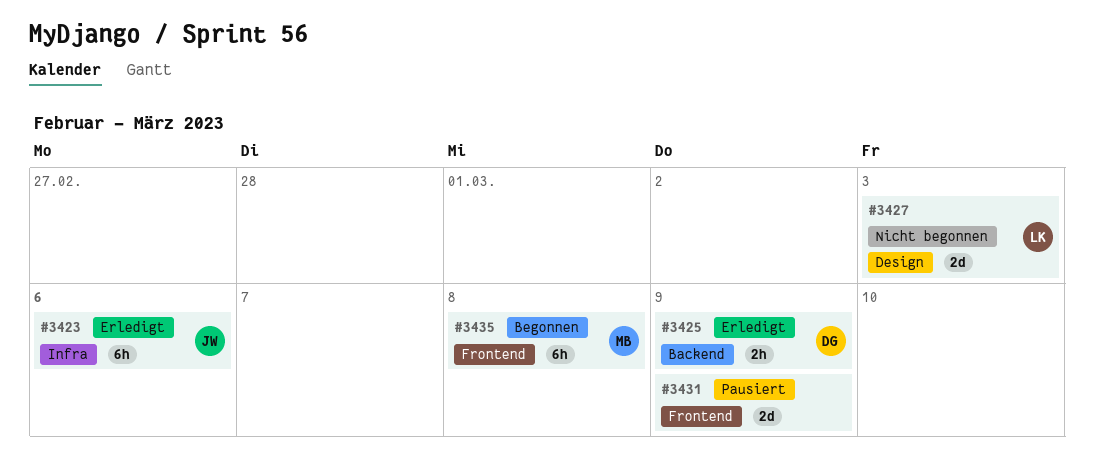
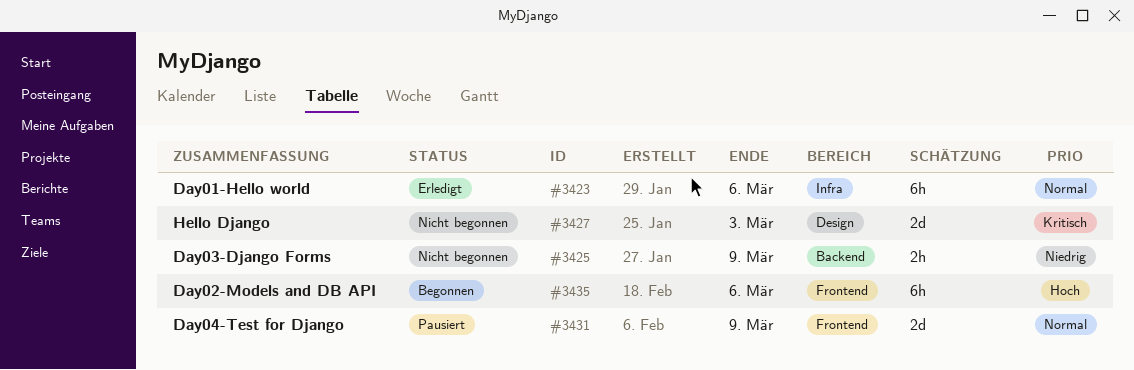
#3425, status: Erledigt -> Nicht begonnen
#3435, due: Mar 8 -> Mar 6

